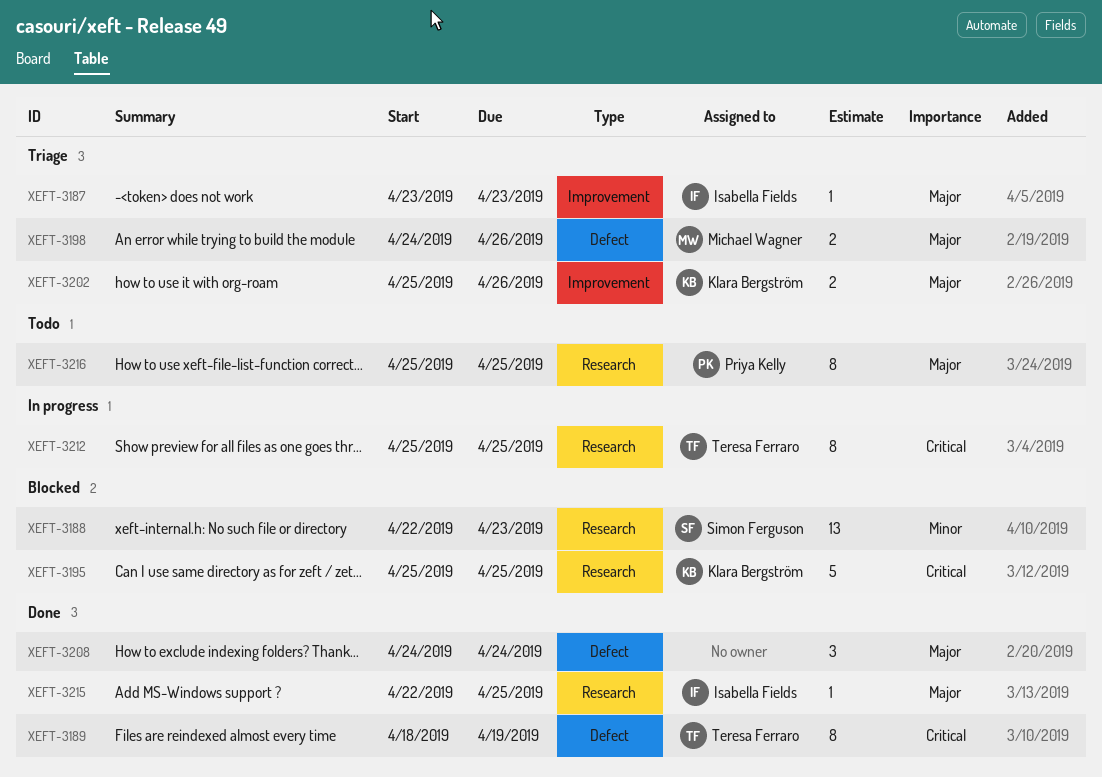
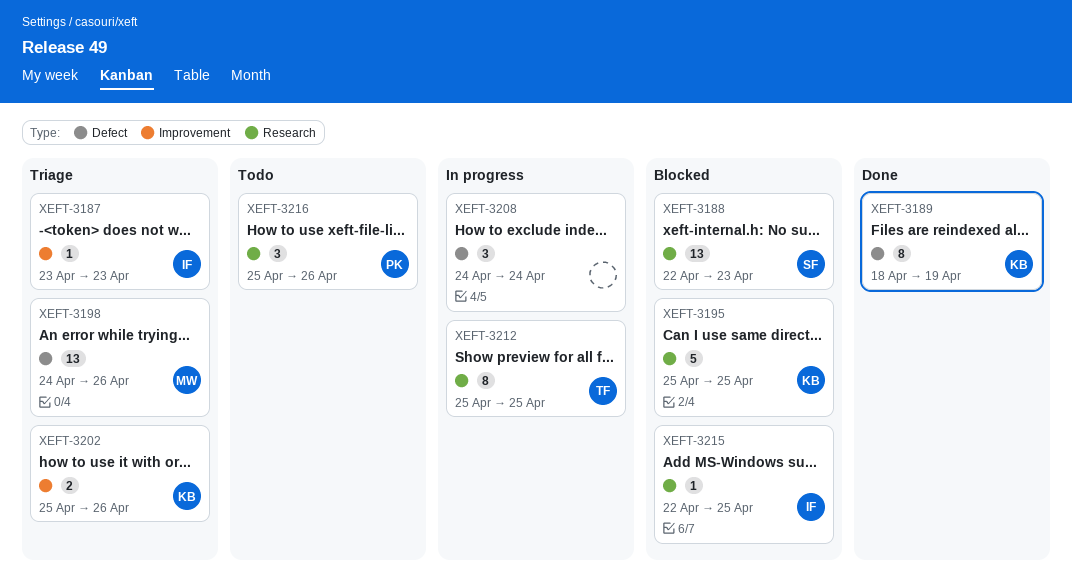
XEFT-3189, owner: Teresa Ferraro -> Klara Bergström
XEFT-3198, estimate: 2 -> 13
XEFT-3208, status: Done -> In progress
XEFT-3215, status: Done -> Blocked
XEFT-3216, estimate: 8 -> 3
XEFT-3216, due: Apr 25 -> Apr 26

